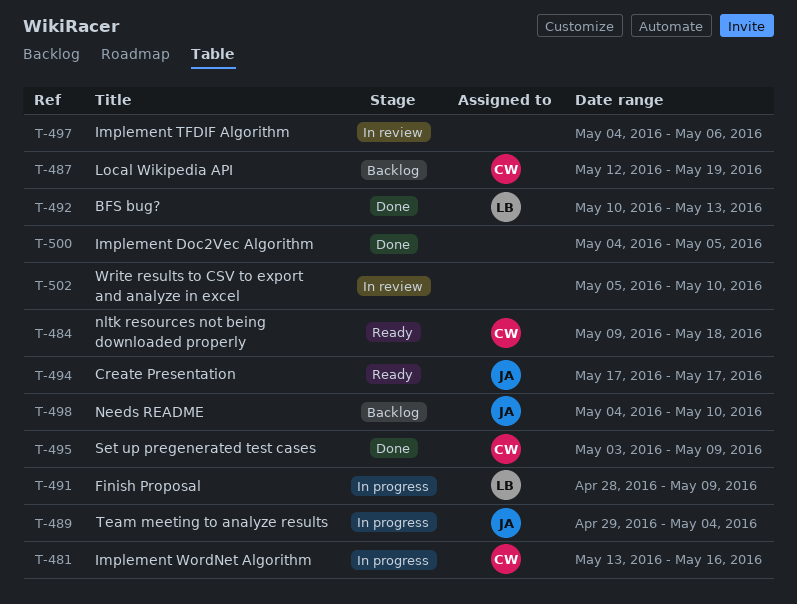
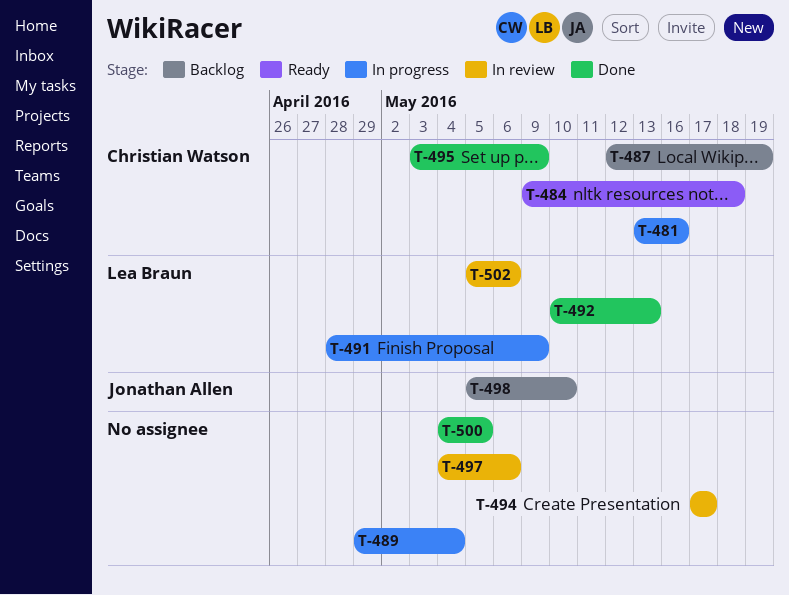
T-489, owner: Jonathan Allen -> none
T-494, status: Ready -> In review
T-494, owner: Jonathan Allen -> none
T-498, start: May 4 -> May 5
T-502, owner: none -> Lea Braun
T-502, due: May 10 -> May 6

